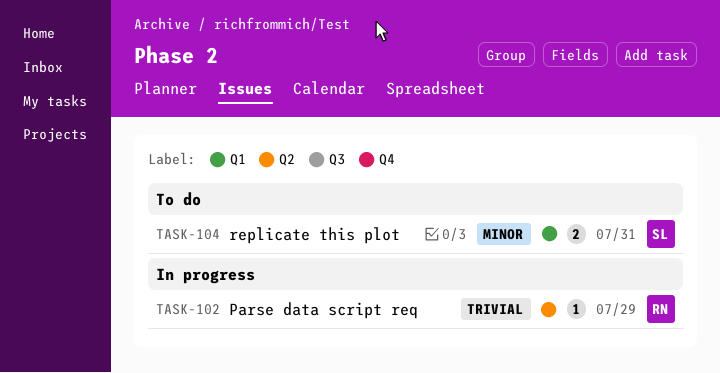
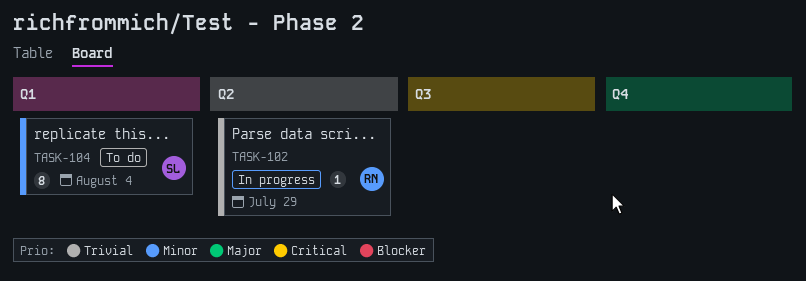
TASK-104, estimate: 2 -> 8
TASK-104, due: Jul 31 -> Aug 4

